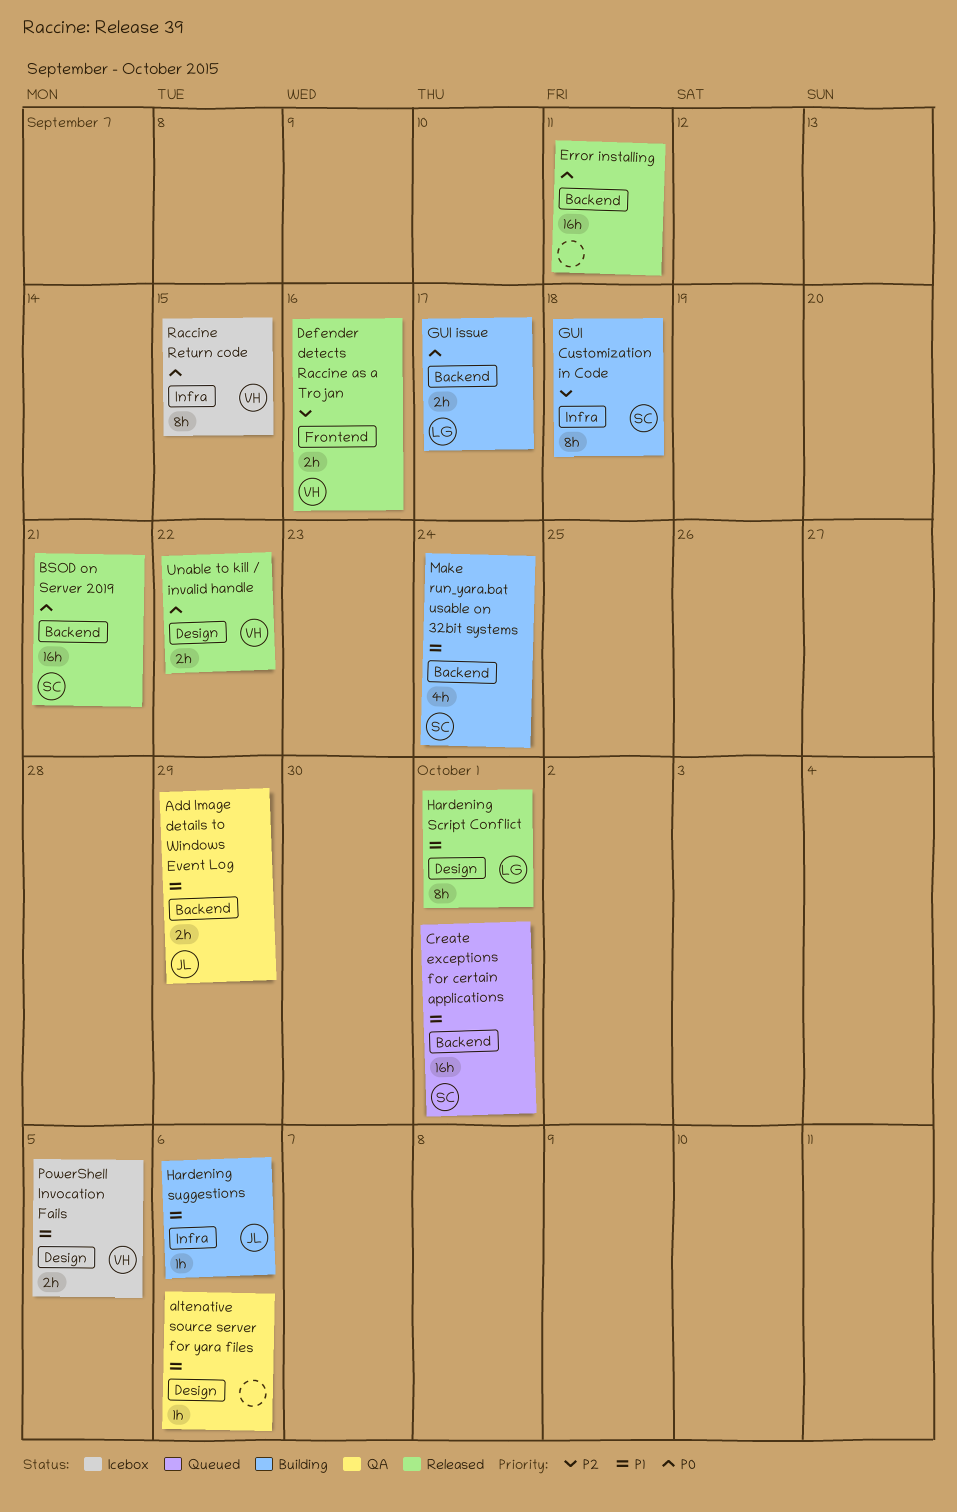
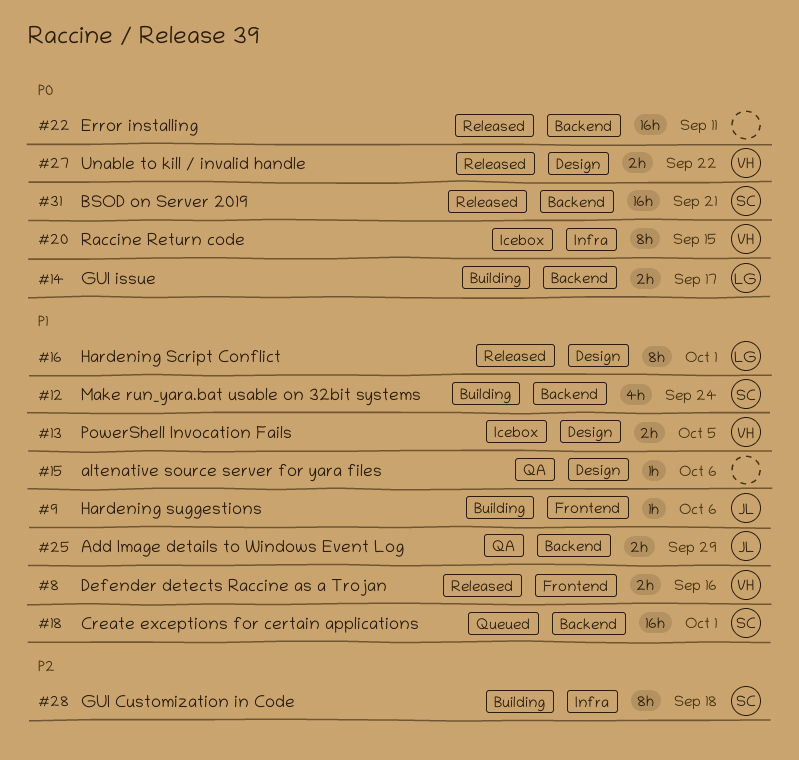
Defender detects Raccine as a Trojan, priority: P2 -> P1
Hardening suggestions, label: Infra -> Frontend

